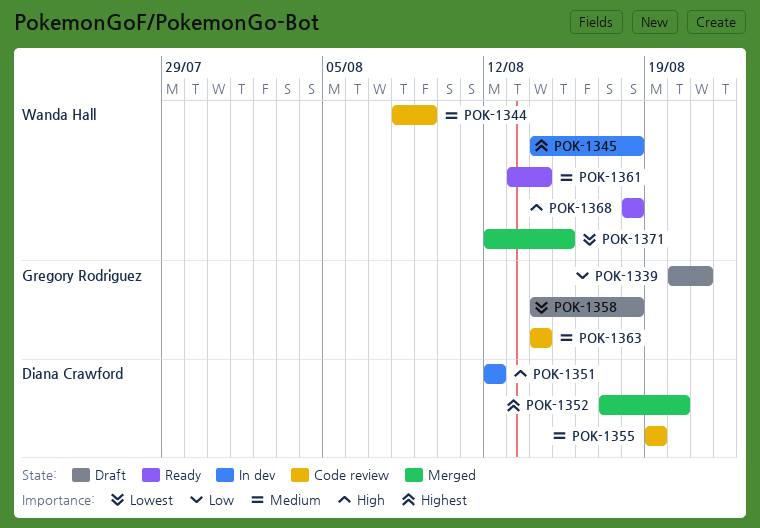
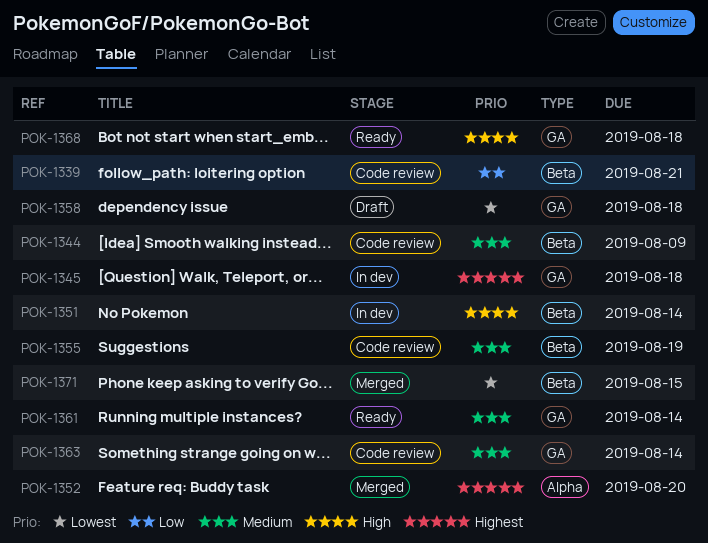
POK-1339, status: Draft -> Code review
POK-1351, due: Aug 12 -> Aug 14

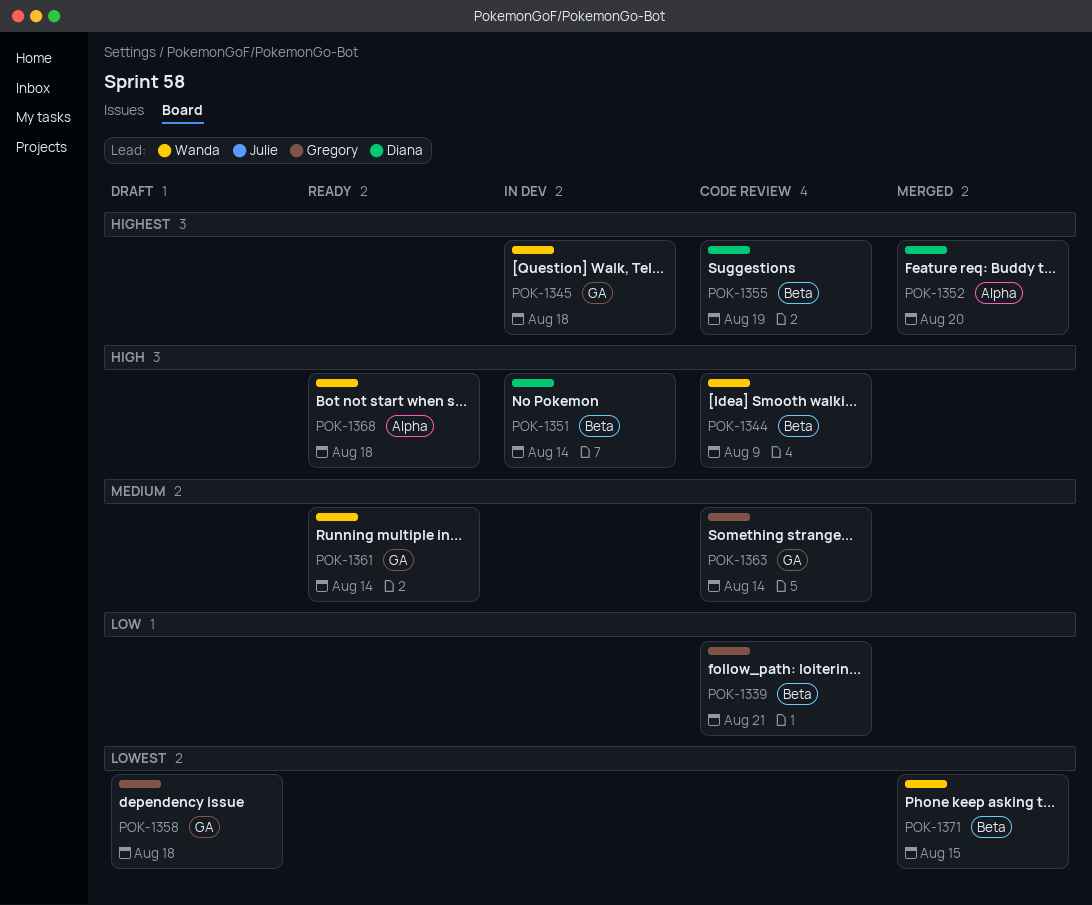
POK-1344, priority: Medium -> High
POK-1355, priority: Medium -> Highest
POK-1368, label: GA -> Alpha

